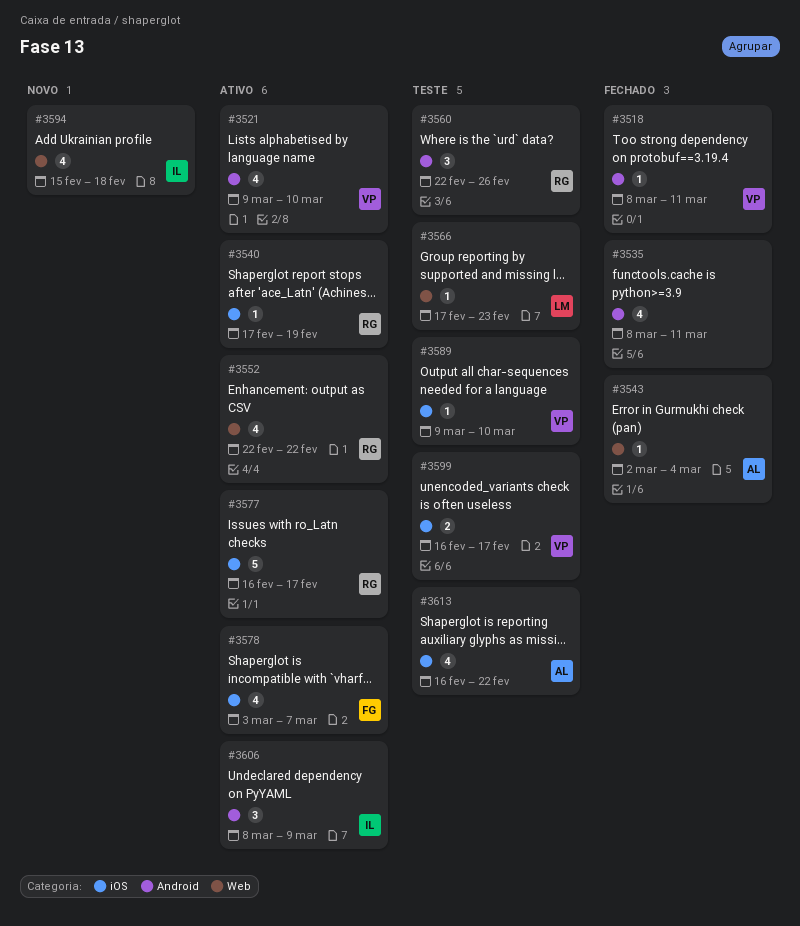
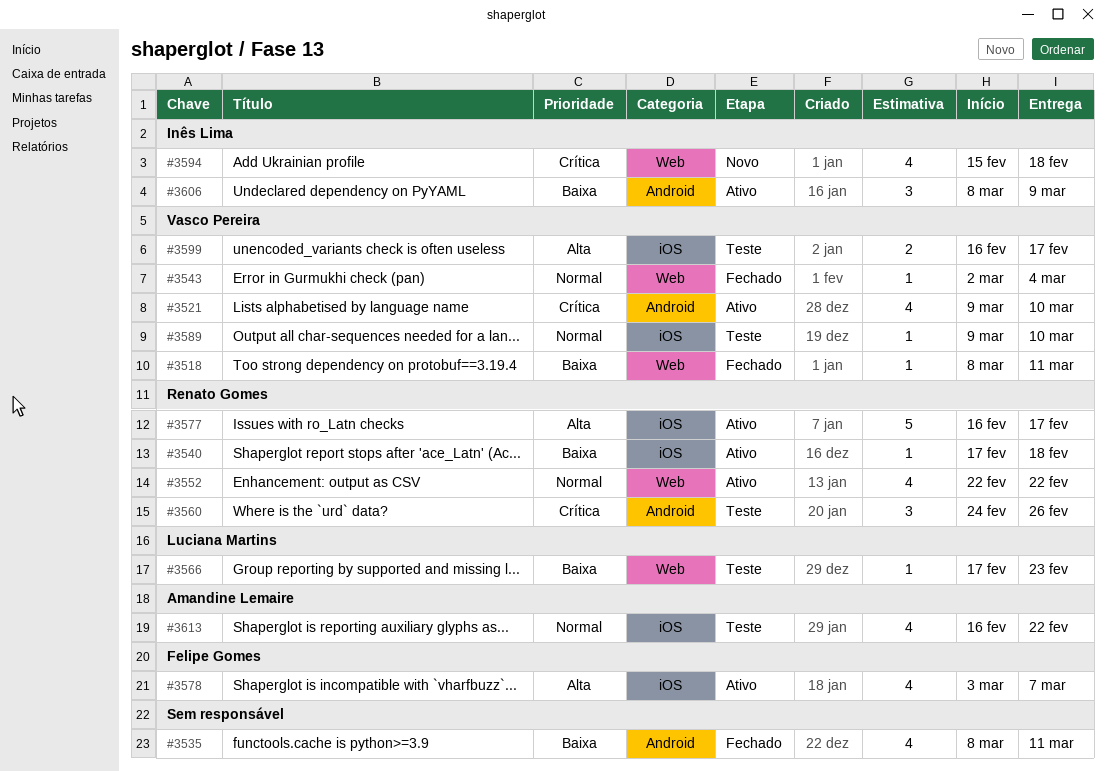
#3518, label: Android -> Web
#3540, due: Feb 19 -> Feb 18
#3543, owner: Amandine Lemaire -> Vasco Pereira
#3560, start: Feb 22 -> Feb 24

